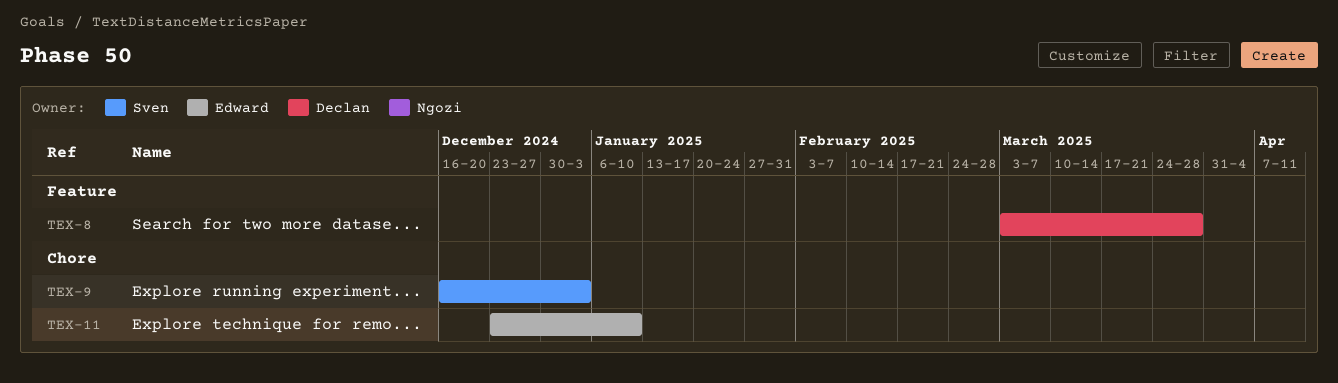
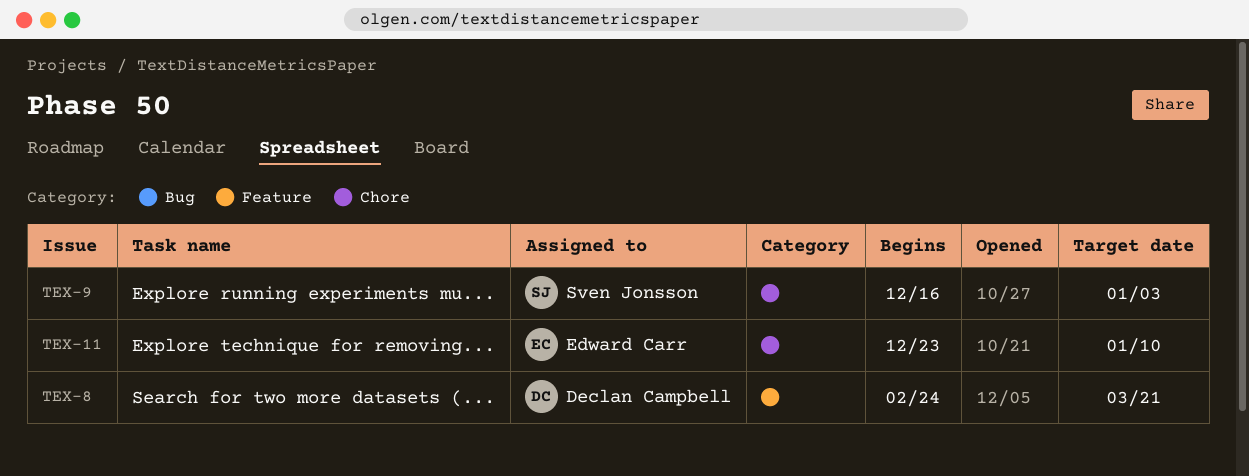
TEX-8, start: Mar 3 -> Feb 24
TEX-8, due: Mar 28 -> Mar 21

